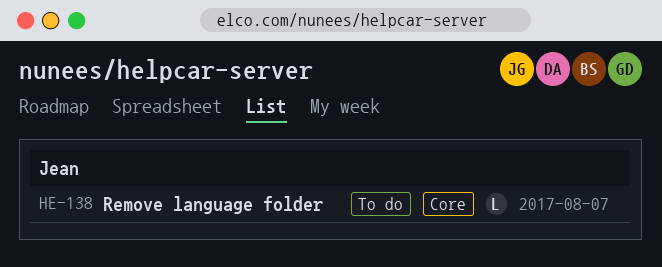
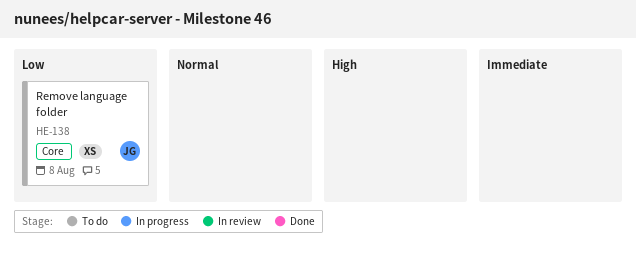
HE-138, estimate: L -> XS
HE-138, due: Aug 7 -> Aug 8

